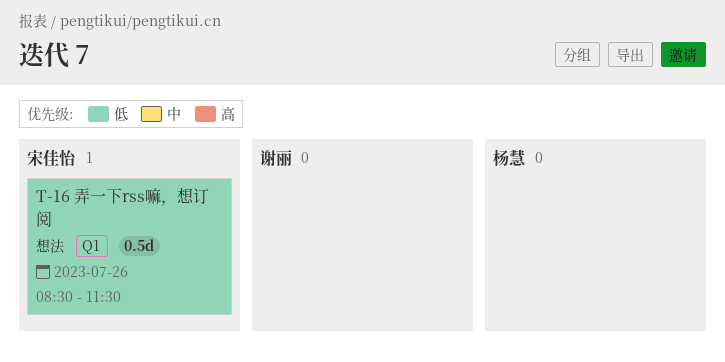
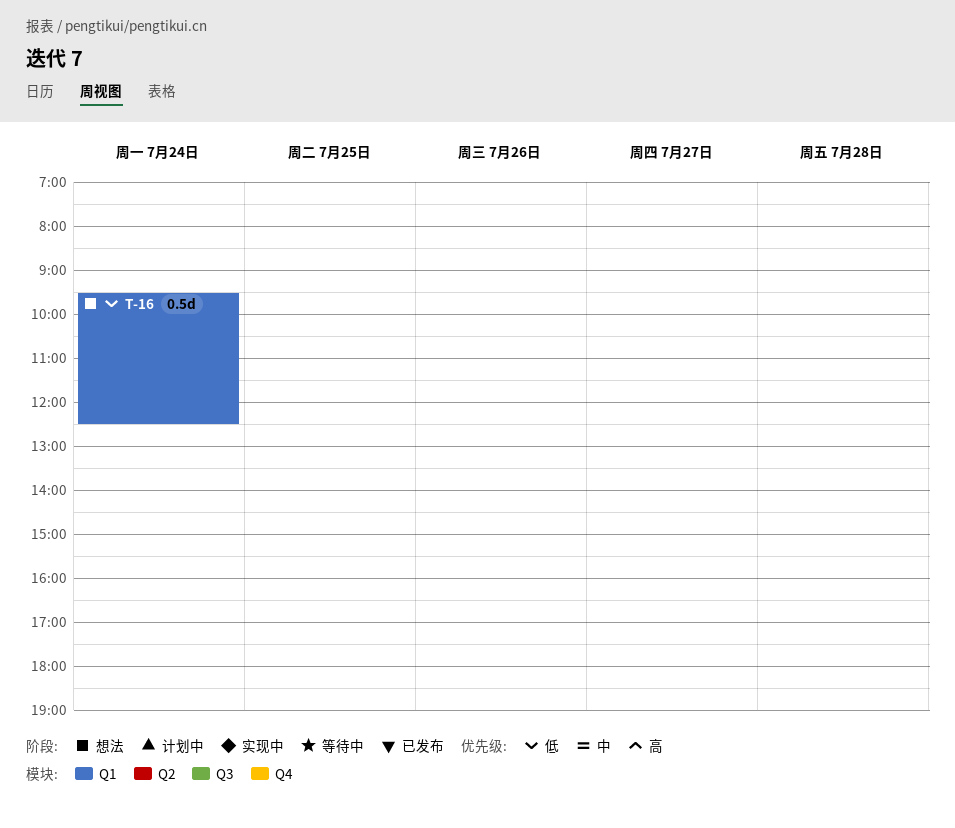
T-16, day: Jul 26 -> Jul 24
T-16, begins: 08:30 -> 09:30
T-16, ends: 11:30 -> 12:30

